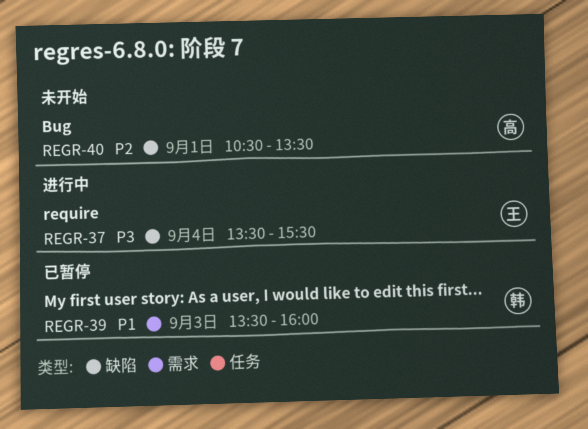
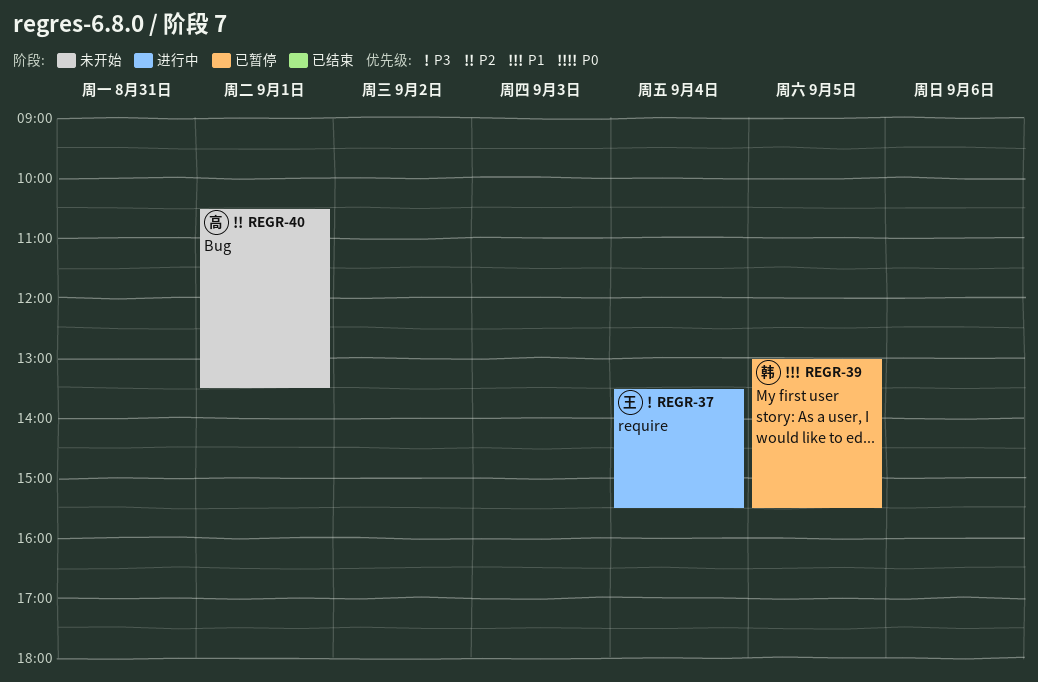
REGR-39, day: Sep 3 -> Sep 5
REGR-39, begins: 13:30 -> 13:00
REGR-39, ends: 16:00 -> 15:30

